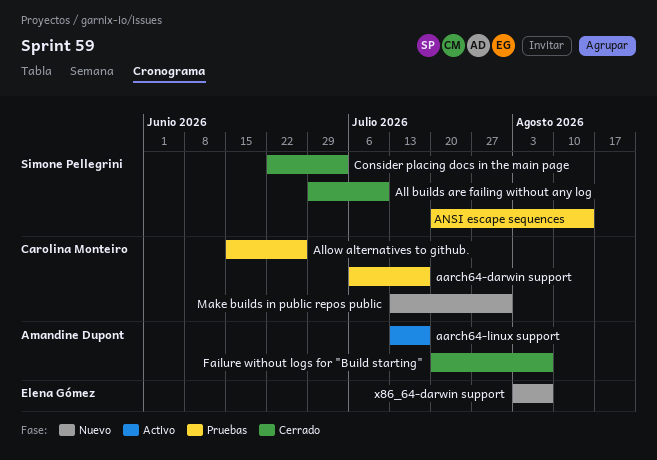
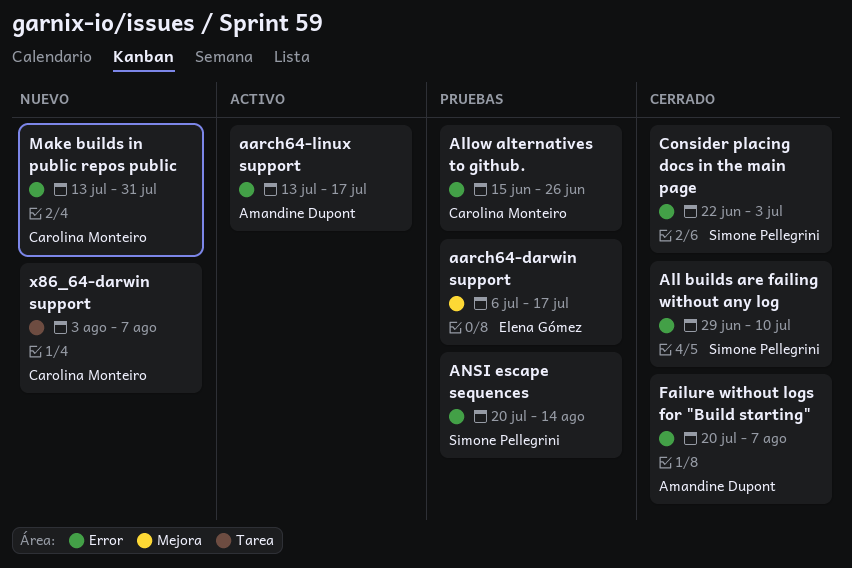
aarch64-darwin support, owner: Carolina Monteiro -> Elena Gómez
x86_64-darwin support, owner: Elena Gómez -> Carolina Monteiro

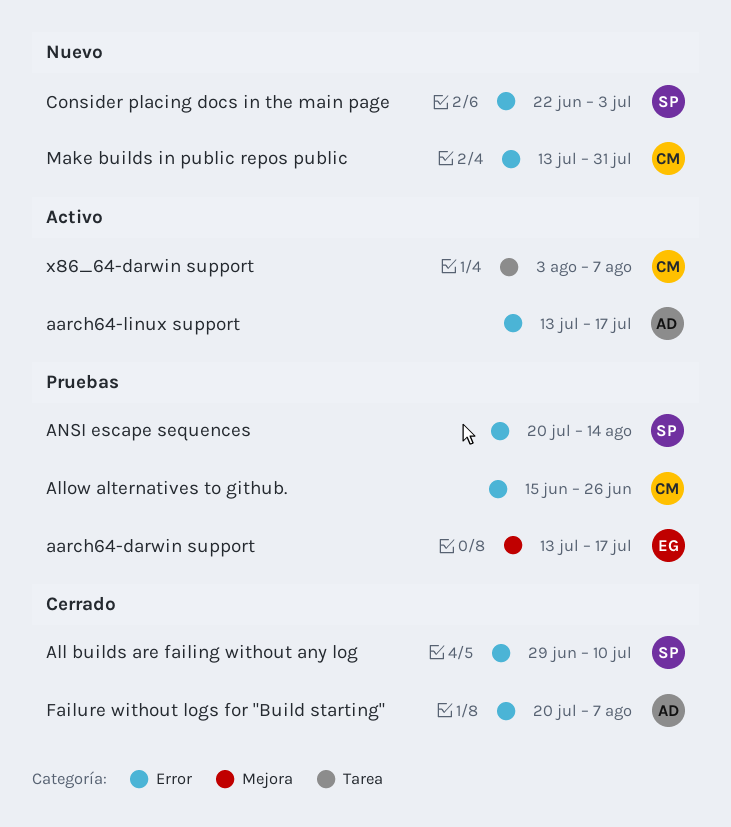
aarch64-darwin support, start: Jul 6 -> Jul 13
Consider placing docs in the main page, status: Cerrado -> Nuevo
x86_64-darwin support, status: Nuevo -> Activo

